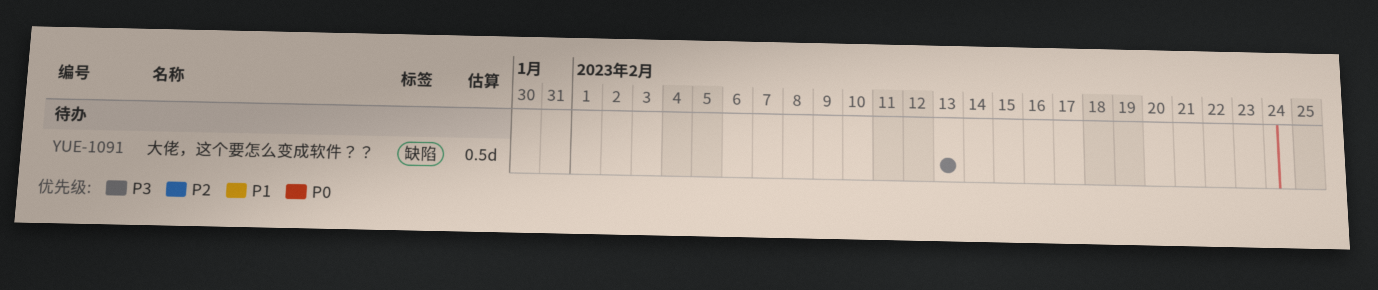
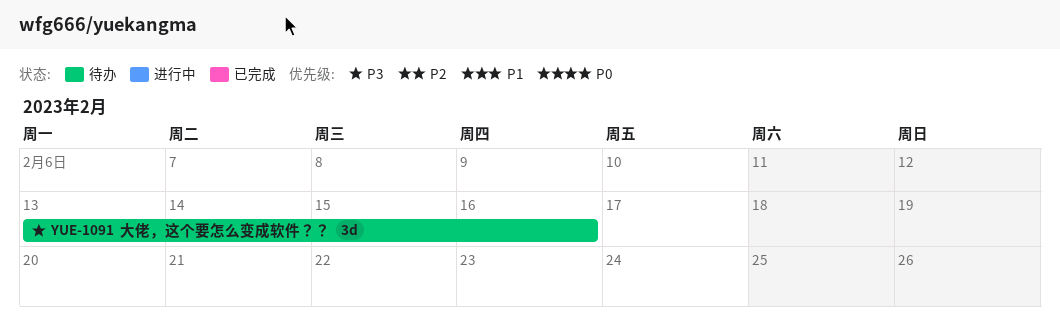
YUE-1091, estimate: 0.5d -> 3d
YUE-1091, due: Feb 13 -> Feb 16

